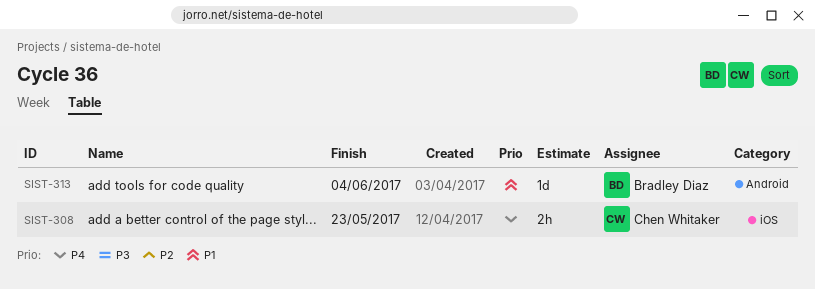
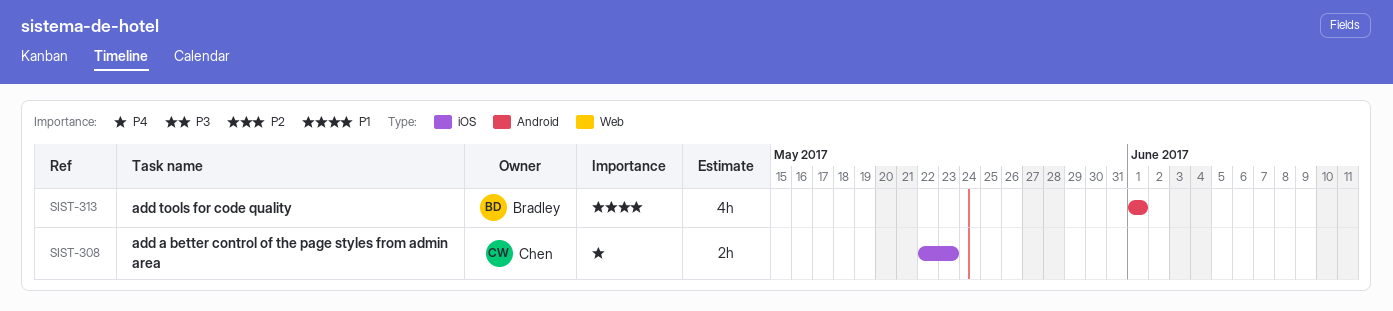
SIST-313, estimate: 1d -> 4h
SIST-313, due: Jun 4 -> Jun 1

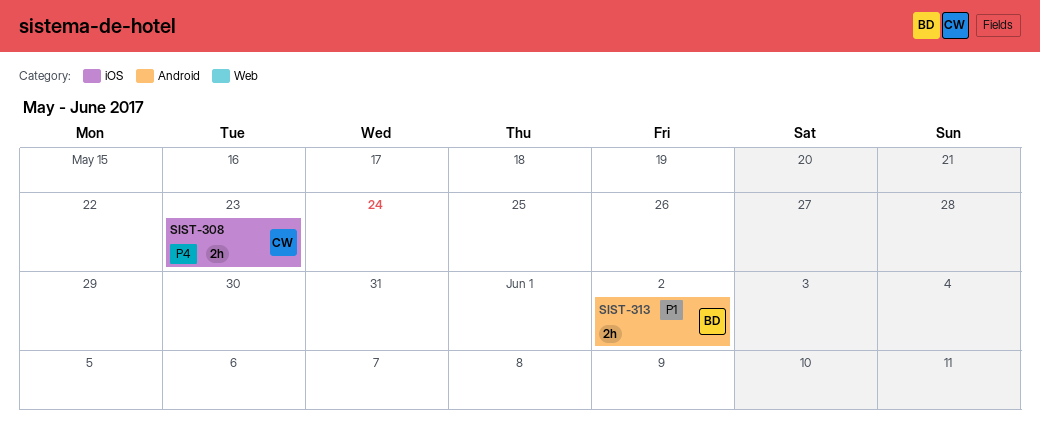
SIST-313, estimate: 4h -> 2h
SIST-313, due: Jun 1 -> Jun 2

